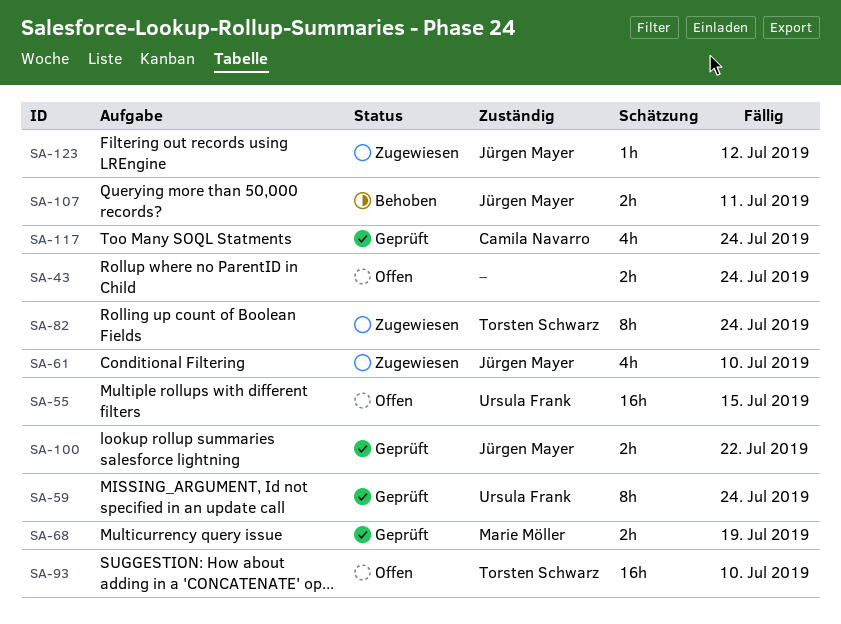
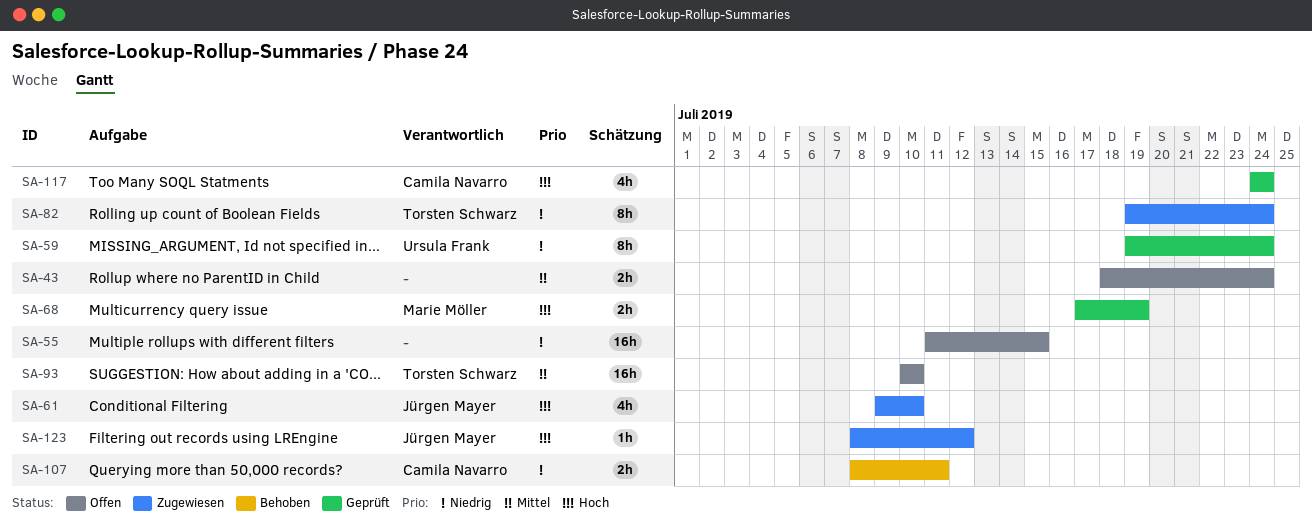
SA-55, owner: Ursula Frank -> none
SA-100: present -> none
SA-107, owner: Jürgen Mayer -> Camila Navarro

